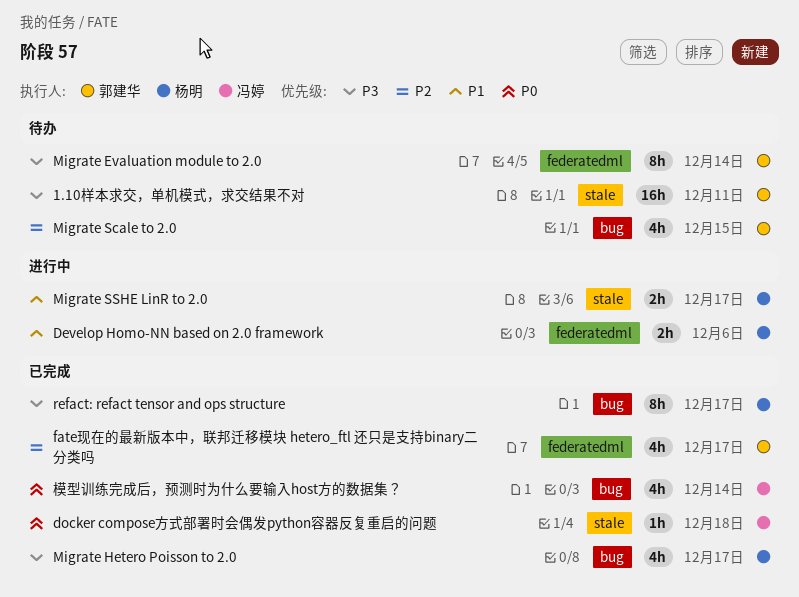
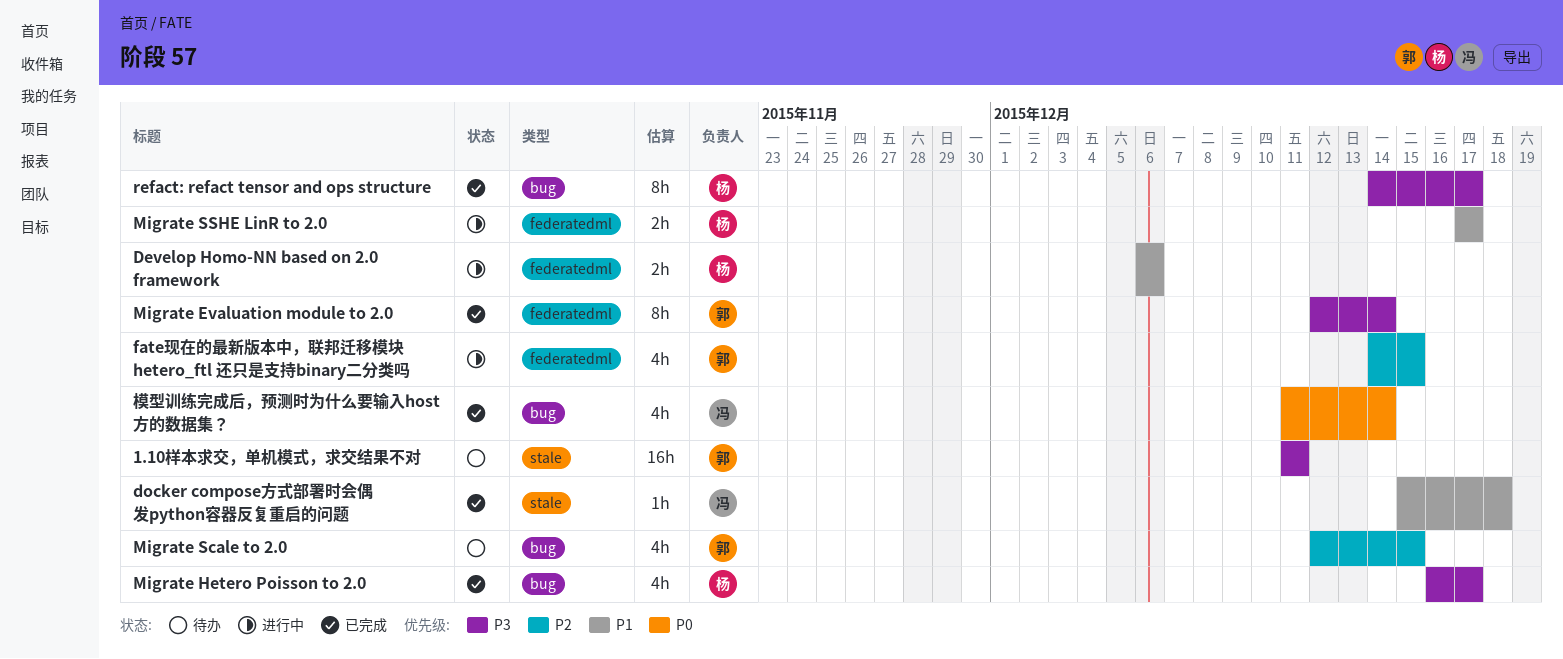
docker compose方式部署时会偶发python容器反复重启的问题, priority: P0 -> P1
fate现在的最新版本中，联邦迁移模块 hetero_ftl 还只是支持binary二分类吗, status: 已完成 -> 进行中
fate现在的最新版本中，联邦迁移模块 hetero_ftl 还只是支持binary二分类吗, due: Dec 17 -> Dec 15
Migrate Evaluation module to 2.0, status: 待办 -> 已完成
Migrate SSHE LinR to 2.0, label: stale -> federatedml

